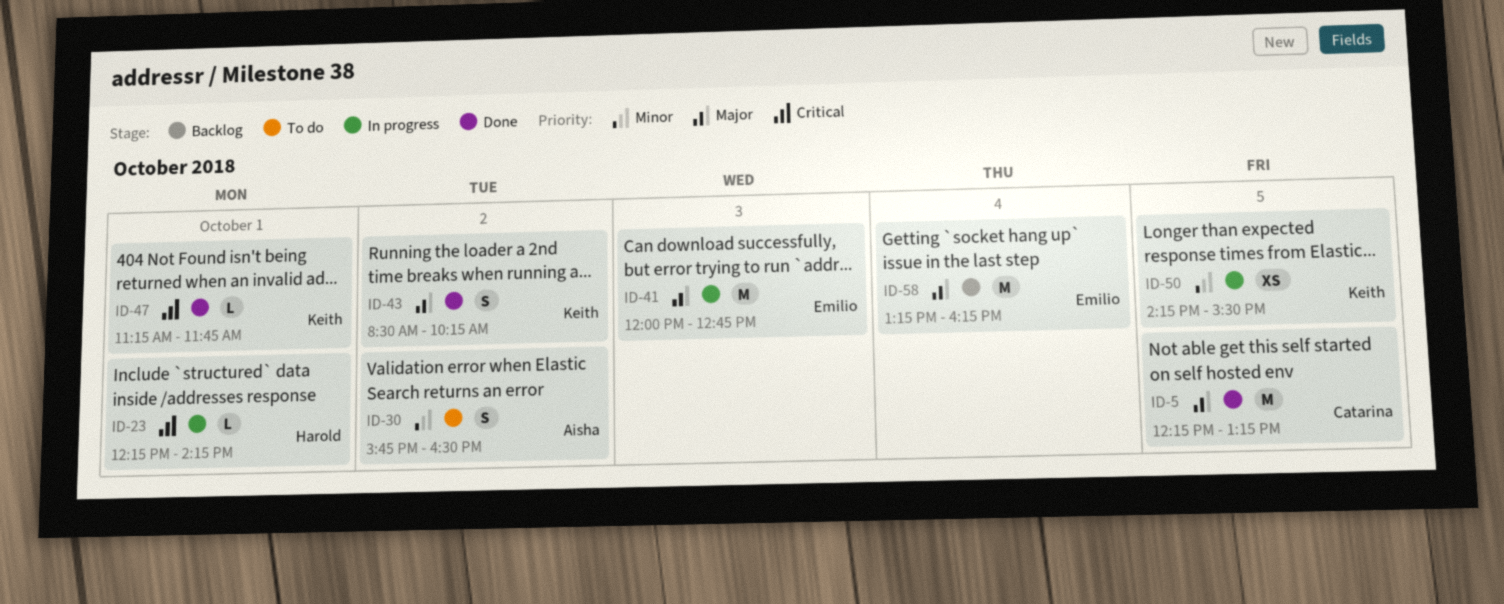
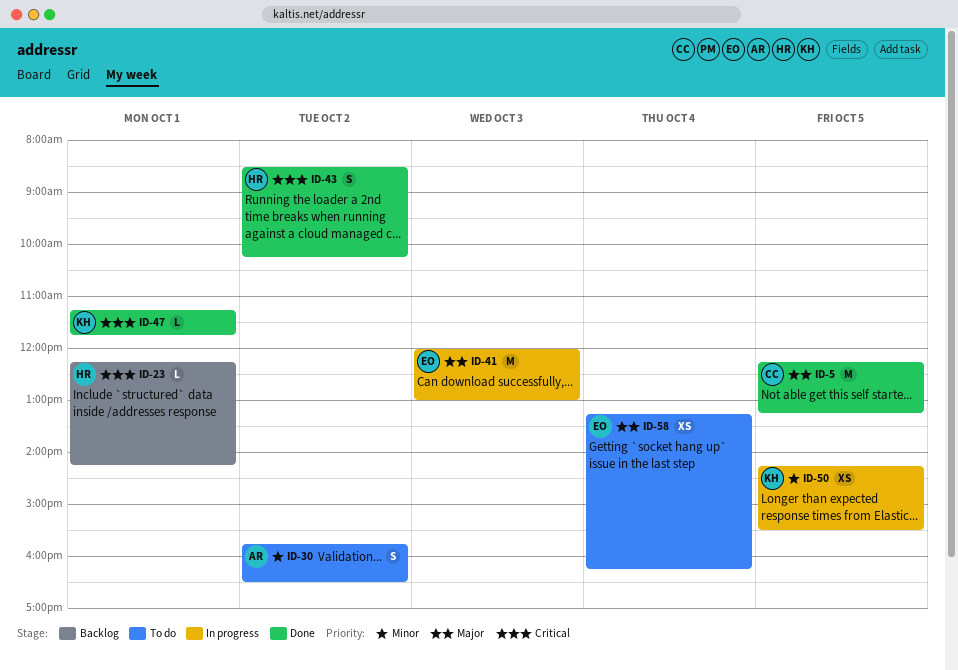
ID-23, status: In progress -> Backlog
ID-41, ends: 12:45 -> 13:00
ID-43, owner: Keith -> Harold
ID-43, priority: Major -> Critical
ID-58, status: Backlog -> To do
ID-58, estimate: M -> XS

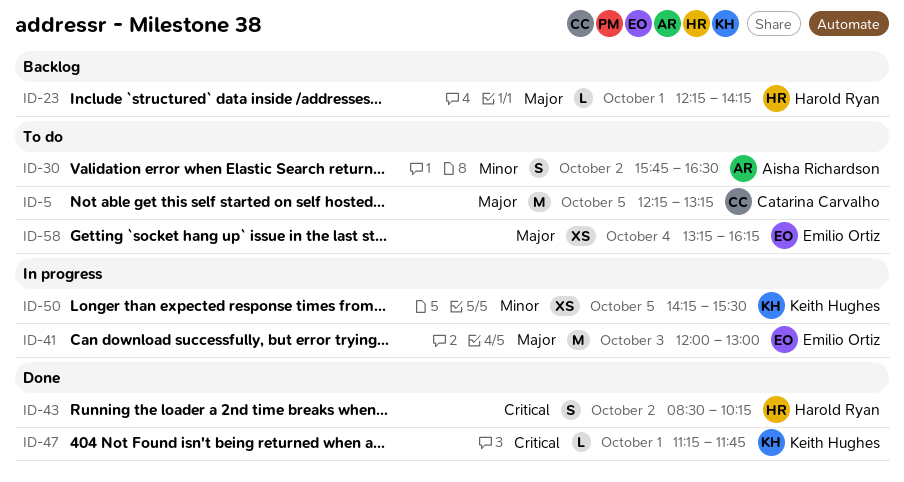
ID-5, status: Done -> To do
ID-23, priority: Critical -> Major

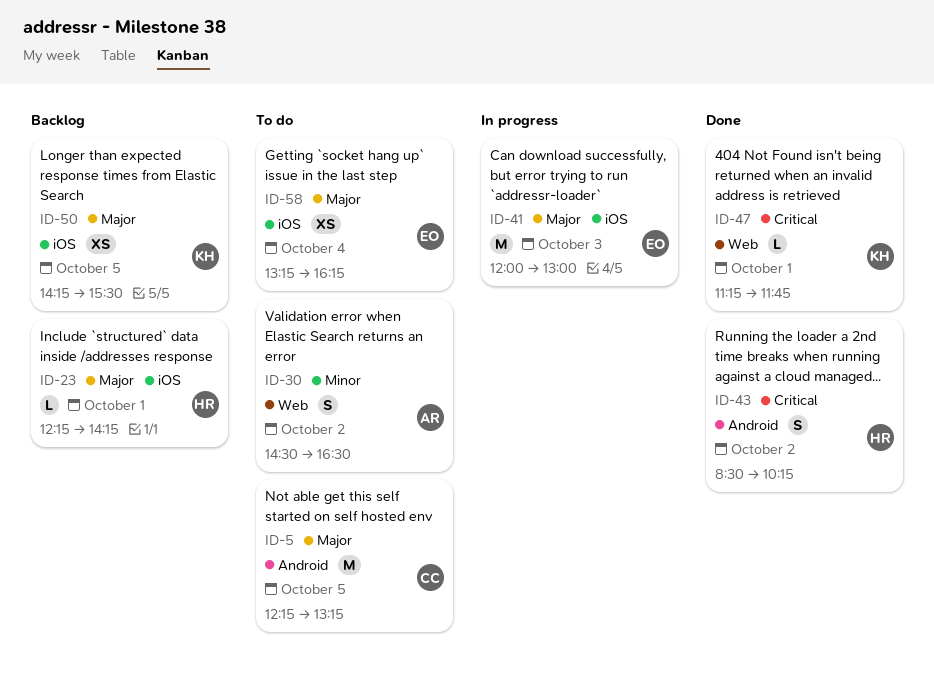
ID-30, begins: 15:45 -> 14:30
ID-50, status: In progress -> Backlog
ID-50, priority: Minor -> Major

